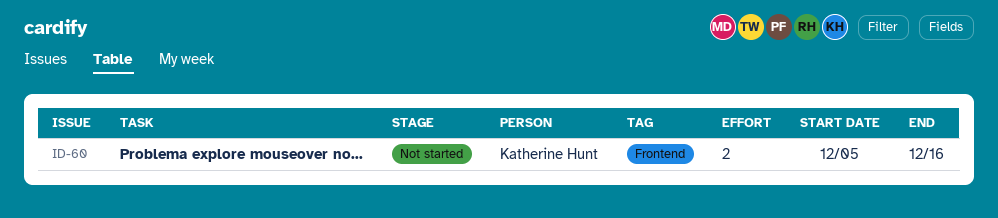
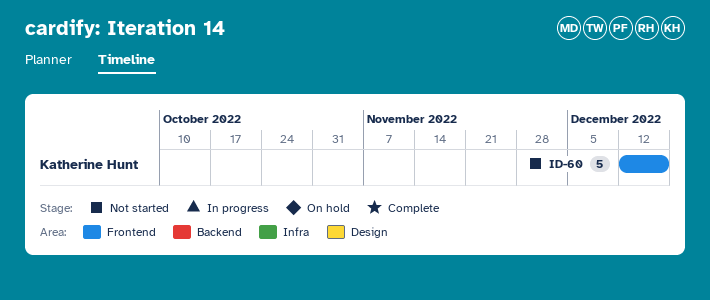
ID-60, estimate: 2 -> 5
ID-60, start: Dec 5 -> Dec 12

